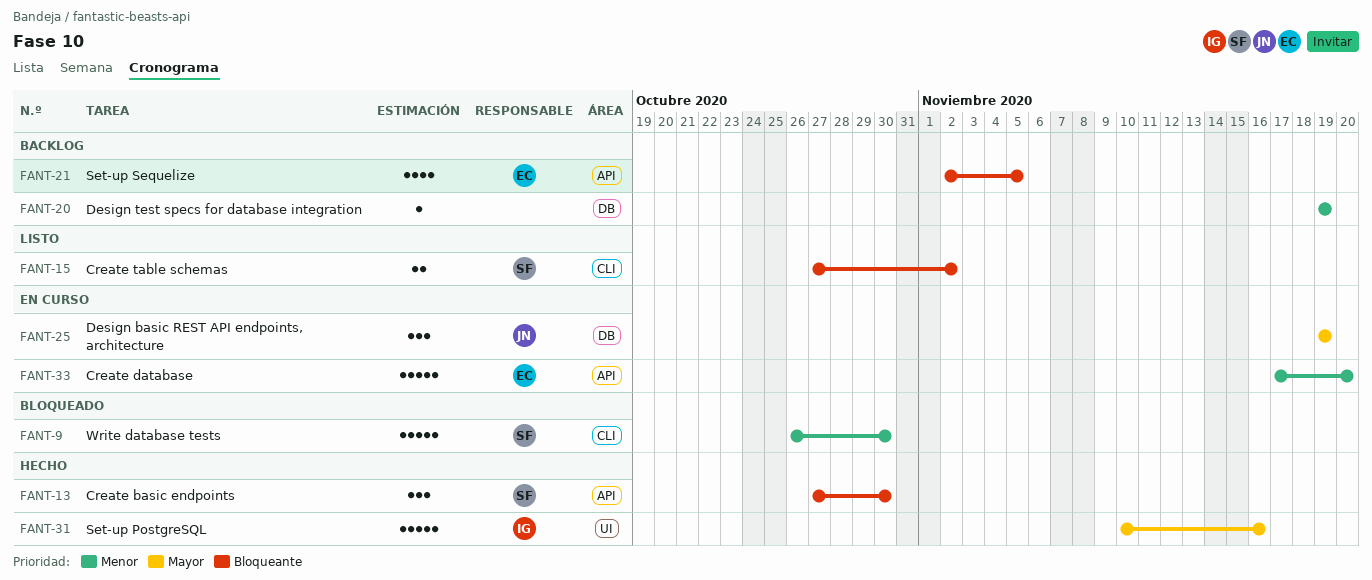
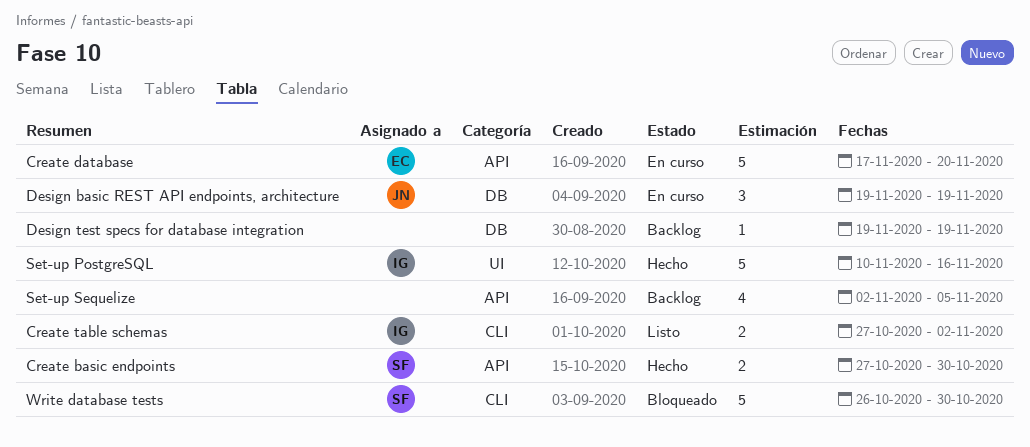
Create basic endpoints, estimate: 3 -> 2
Create table schemas, owner: SF -> IG
Set-up Sequelize, owner: EC -> none

